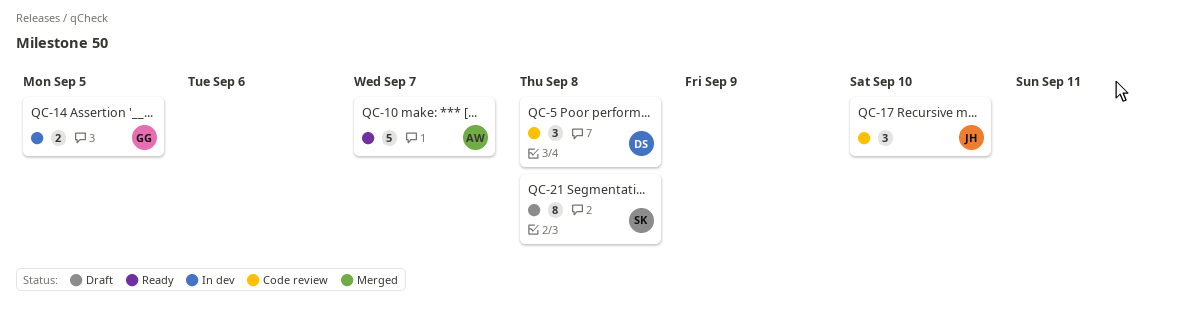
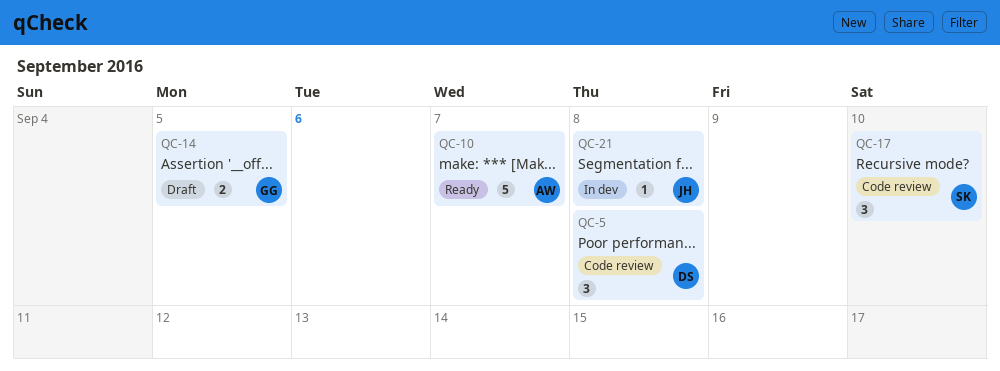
QC-14, status: In dev -> Draft
QC-17, owner: JH -> SK
QC-21, status: Draft -> In dev
QC-21, owner: SK -> JH
QC-21, estimate: 8 -> 1

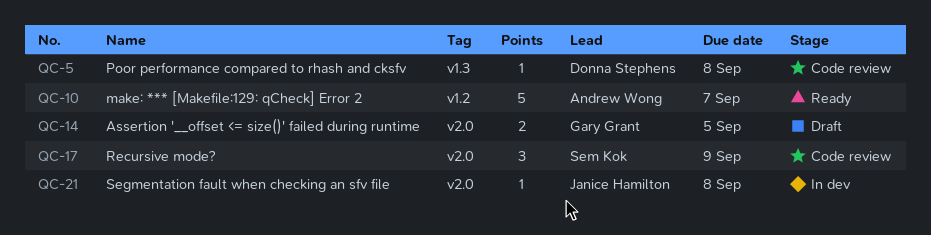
QC-5, estimate: 3 -> 1
QC-17, due: Sep 10 -> Sep 9

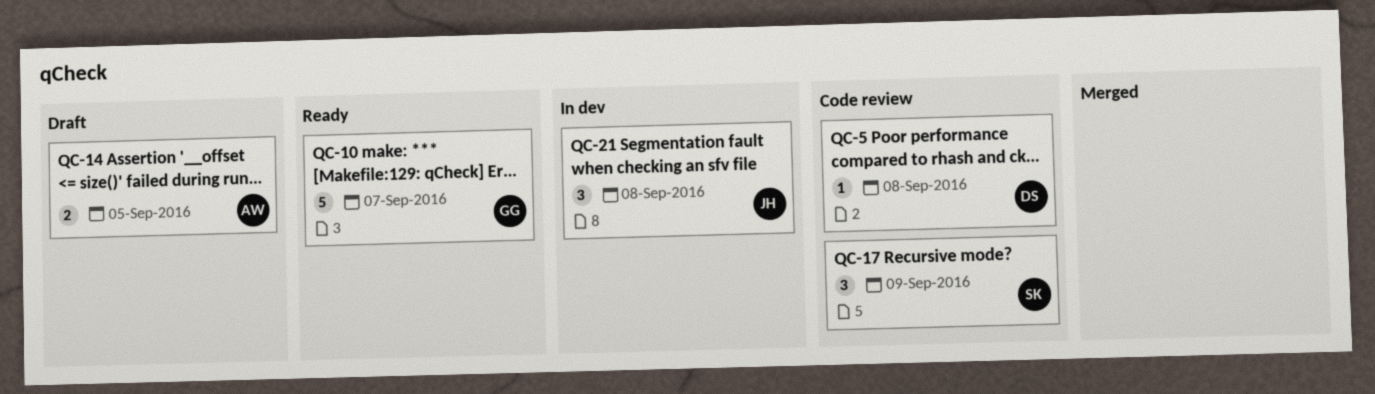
QC-10, owner: Andrew Wong -> Gary Grant
QC-14, owner: Gary Grant -> Andrew Wong
QC-21, estimate: 1 -> 3

